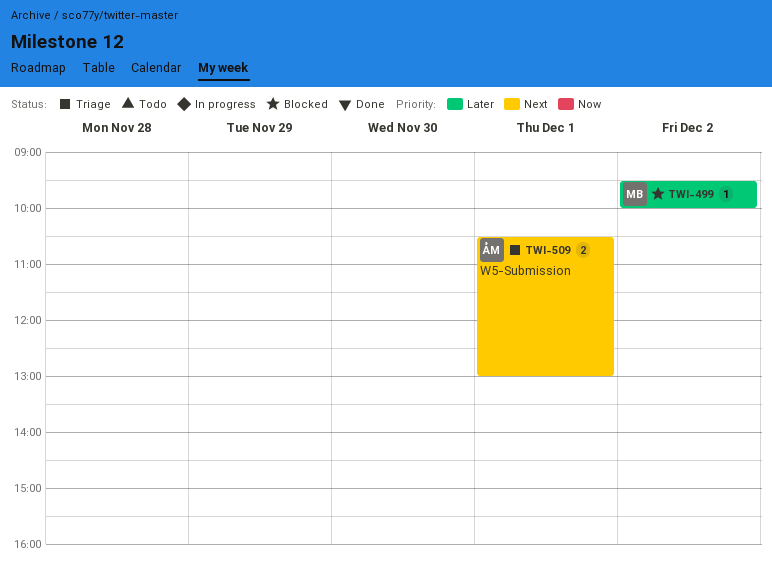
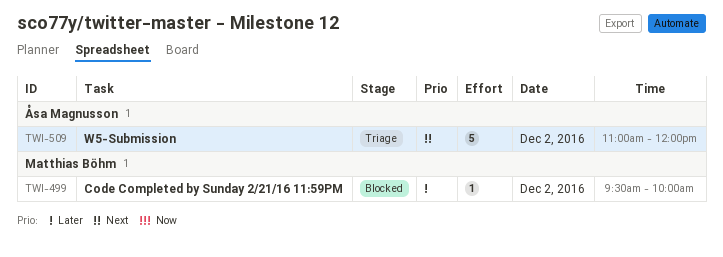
TWI-509, estimate: 2 -> 5
TWI-509, day: Dec 1 -> Dec 2
TWI-509, begins: 10:30 -> 11:00
TWI-509, ends: 13:00 -> 12:00

